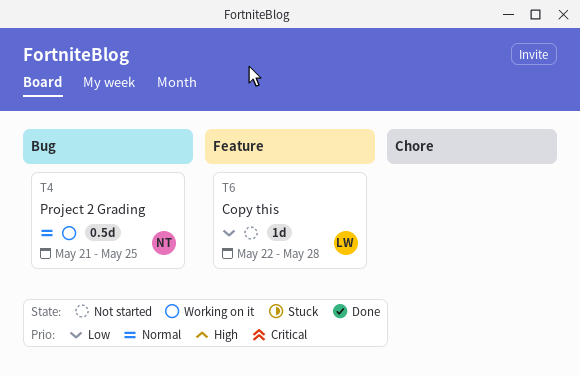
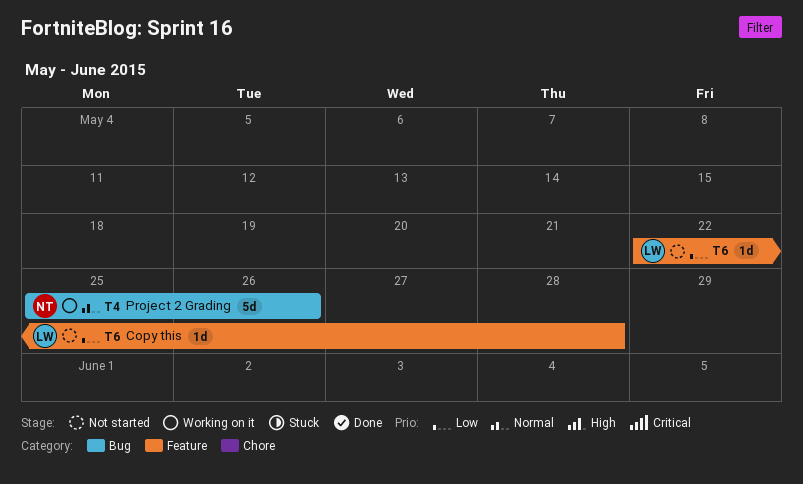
T4, estimate: 0.5d -> 5d
T4, start: May 21 -> May 25
T4, due: May 25 -> May 26

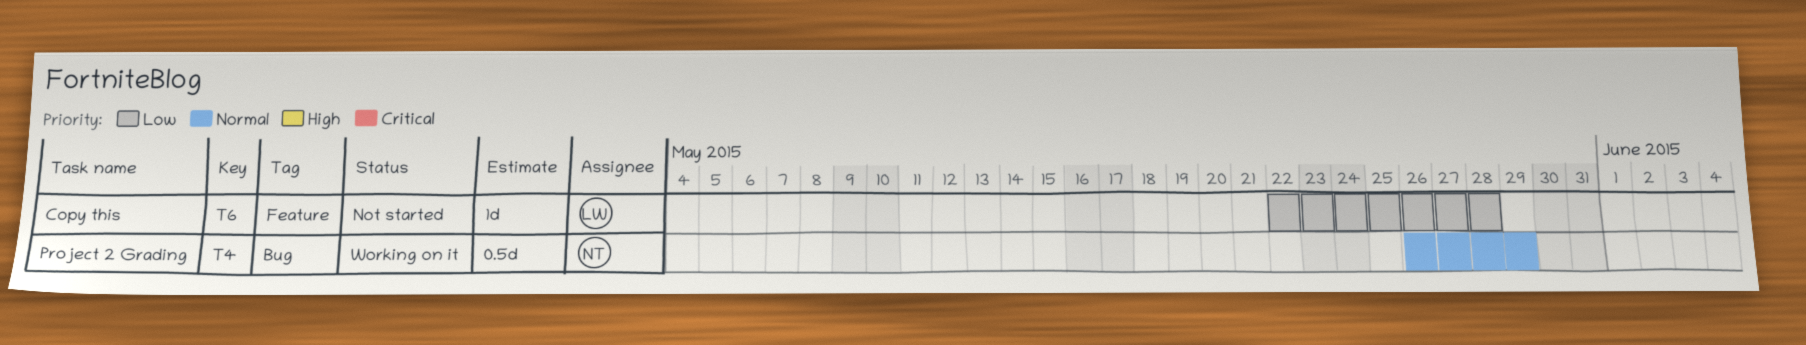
T4, estimate: 5d -> 0.5d
T4, start: May 25 -> May 26
T4, due: May 26 -> May 29

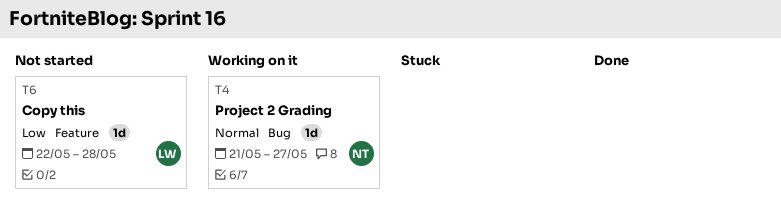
T4, estimate: 0.5d -> 1d
T4, start: May 26 -> May 21
T4, due: May 29 -> May 27

